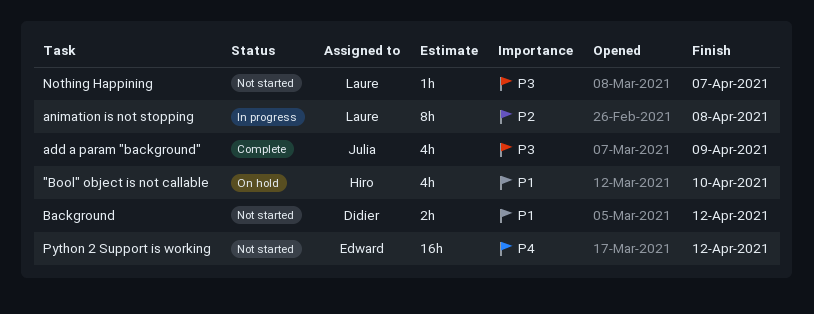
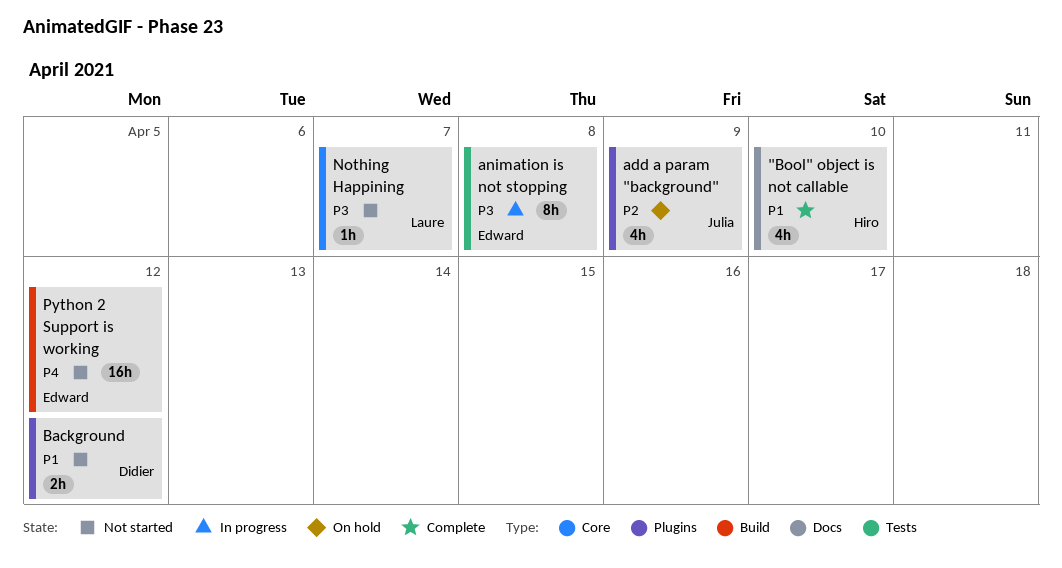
"Bool" object is not callable, status: On hold -> Complete
add a param "background", status: Complete -> On hold
add a param "background", priority: P3 -> P2
animation is not stopping, owner: Laure -> Edward
animation is not stopping, priority: P2 -> P3

